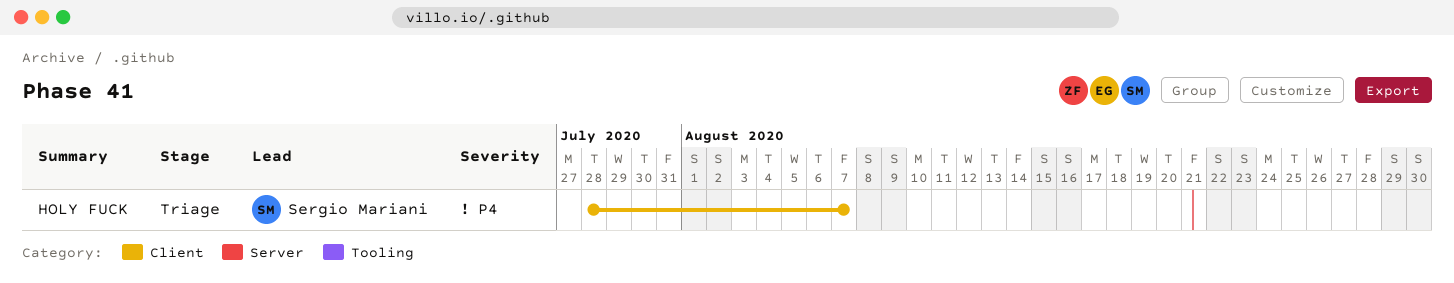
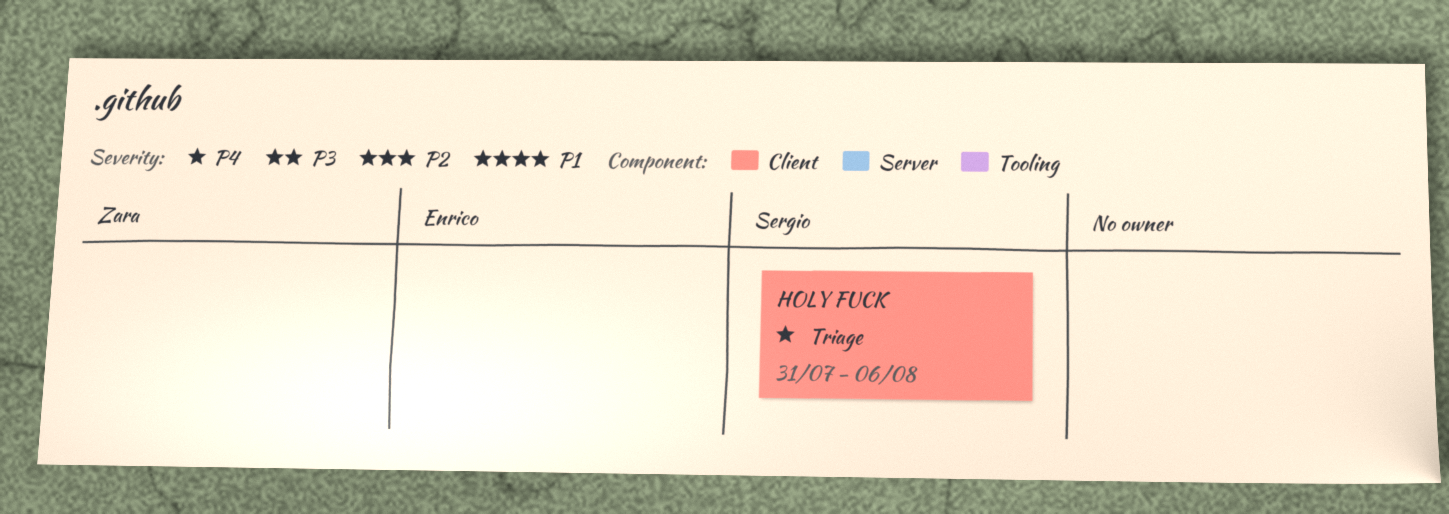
HOLY FUCK, start: Jul 28 -> Jul 31
HOLY FUCK, due: Aug 7 -> Aug 6

